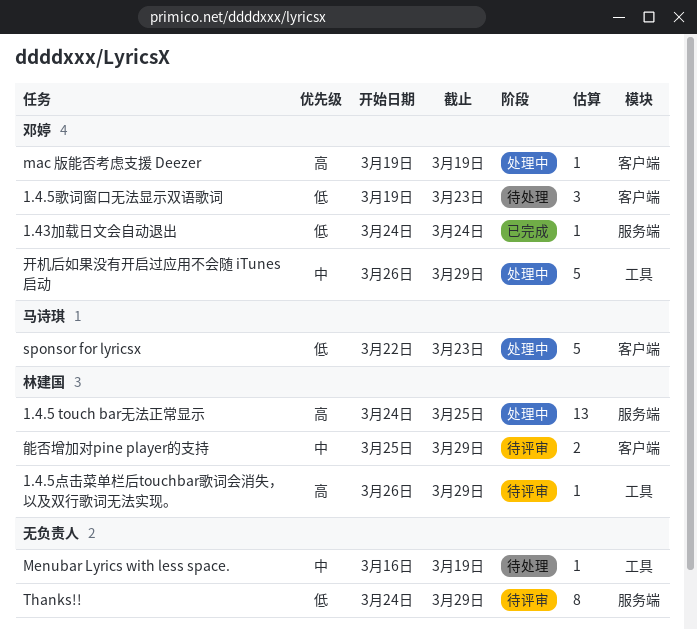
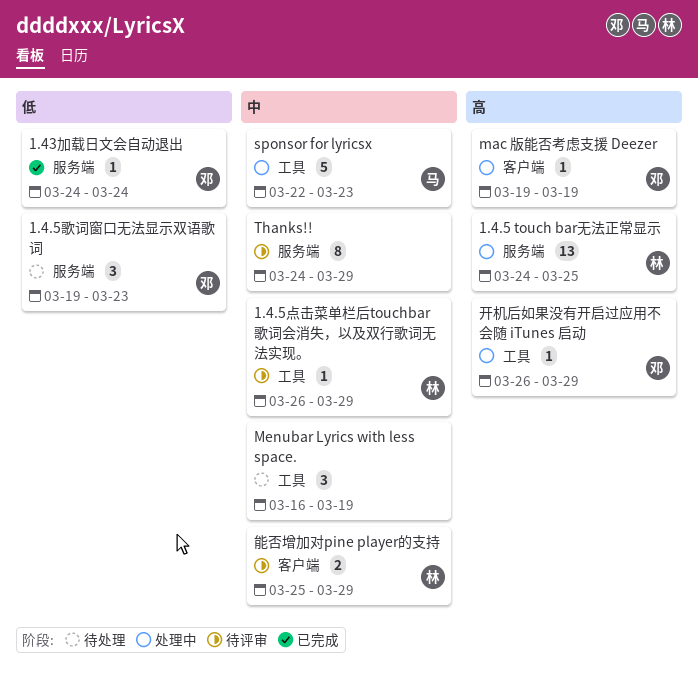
1.4.5歌词窗口无法显示双语歌词, label: 客户端 -> 服务端
1.4.5点击菜单栏后touchbar歌词会消失，以及双行歌词无法实现。, priority: 高 -> 中
Menubar Lyrics with less space., estimate: 1 -> 3
sponsor for lyricsx, priority: 低 -> 中
sponsor for lyricsx, label: 客户端 -> 工具
Thanks!!, priority: 低 -> 中
开机后如果没有开启过应用不会随 iTunes 启动, priority: 中 -> 高
开机后如果没有开启过应用不会随 iTunes 启动, estimate: 5 -> 1

